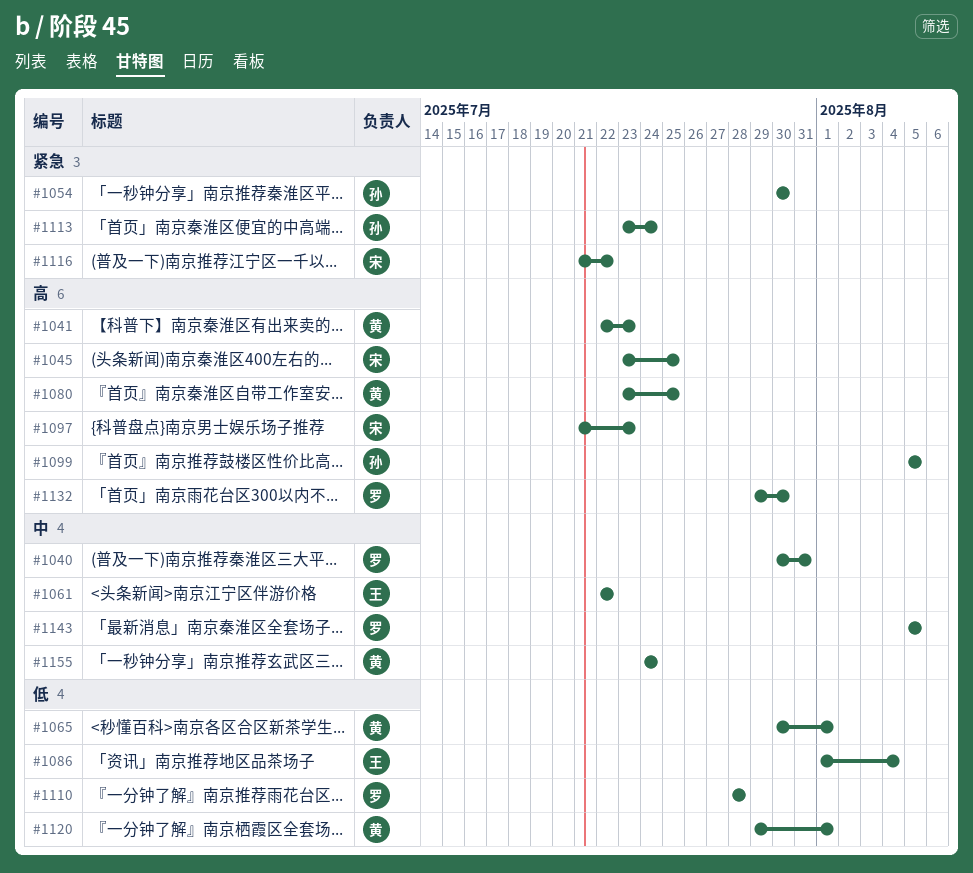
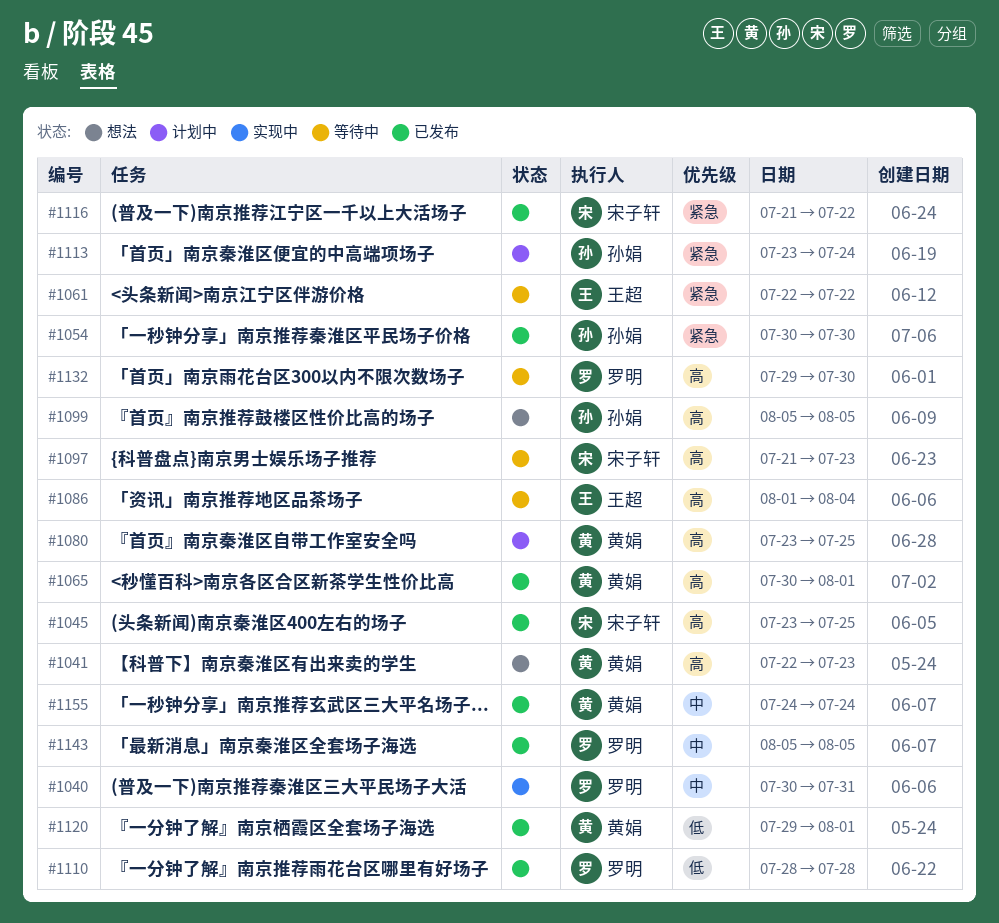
#1061, priority: 中 -> 紧急
#1065, priority: 低 -> 高
#1086, priority: 低 -> 高

